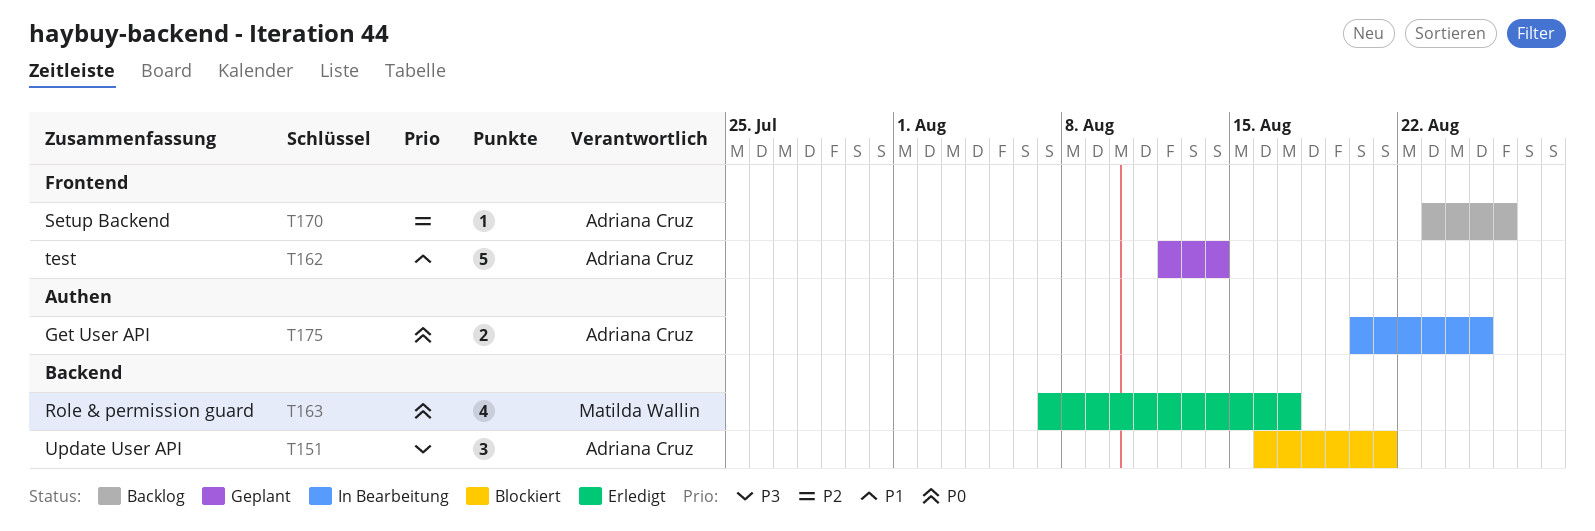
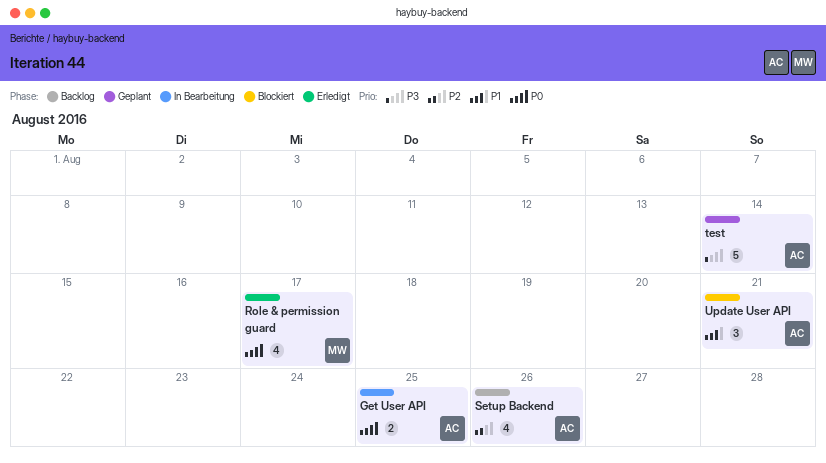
Setup Backend, estimate: 1 -> 4
test, priority: P1 -> P3
Update User API, priority: P3 -> P1

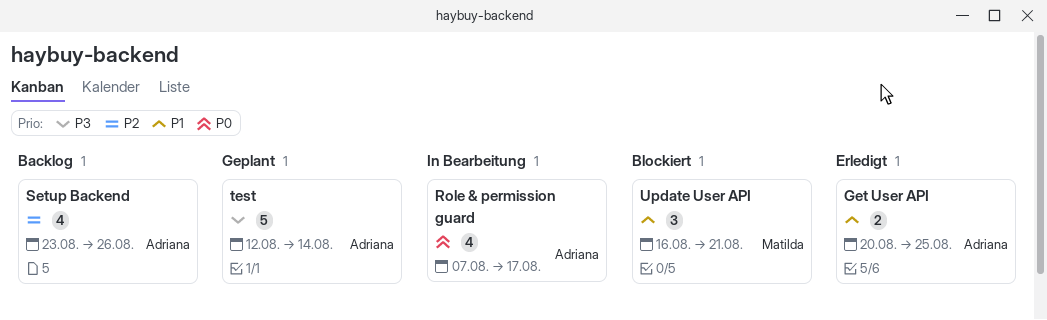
Get User API, status: In Bearbeitung -> Erledigt
Get User API, priority: P0 -> P1
Role & permission guard, status: Erledigt -> In Bearbeitung
Role & permission guard, owner: Matilda -> Adriana
Update User API, owner: Adriana -> Matilda

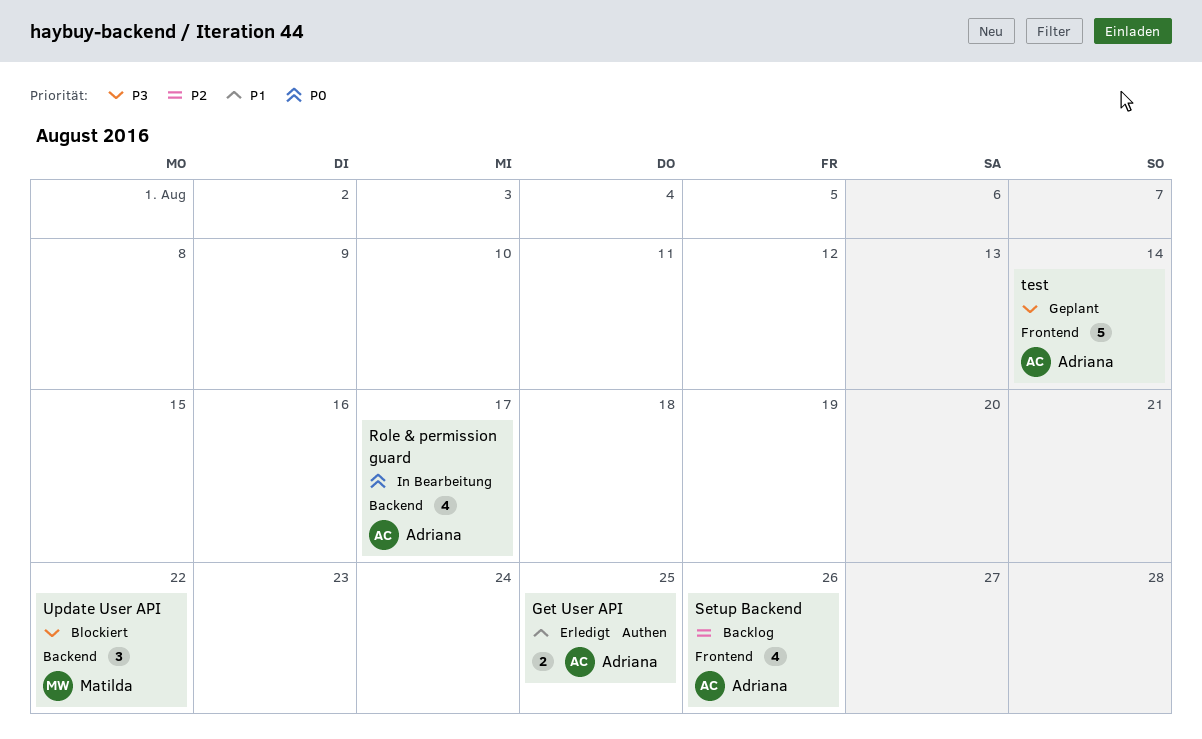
Update User API, priority: P1 -> P3
Update User API, due: Aug 21 -> Aug 22

